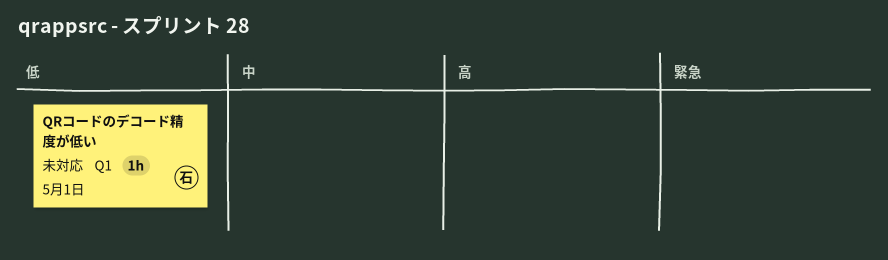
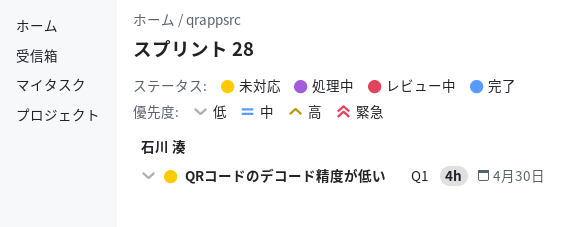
QRコードのデコード精度が低い, estimate: 1h -> 4h
QRコードのデコード精度が低い, due: May 1 -> Apr 30

